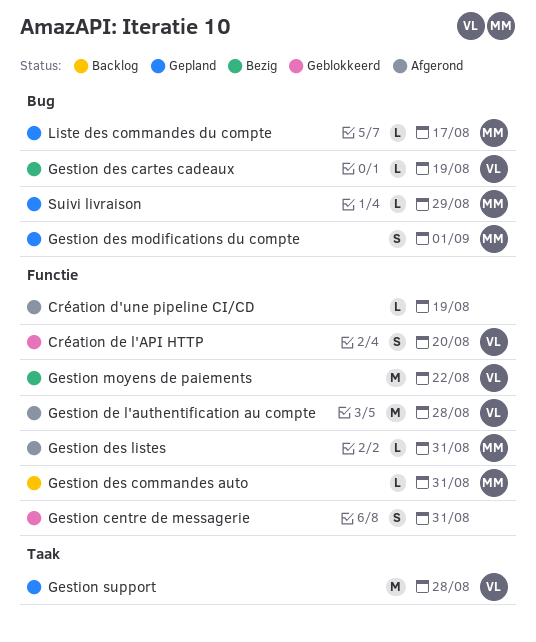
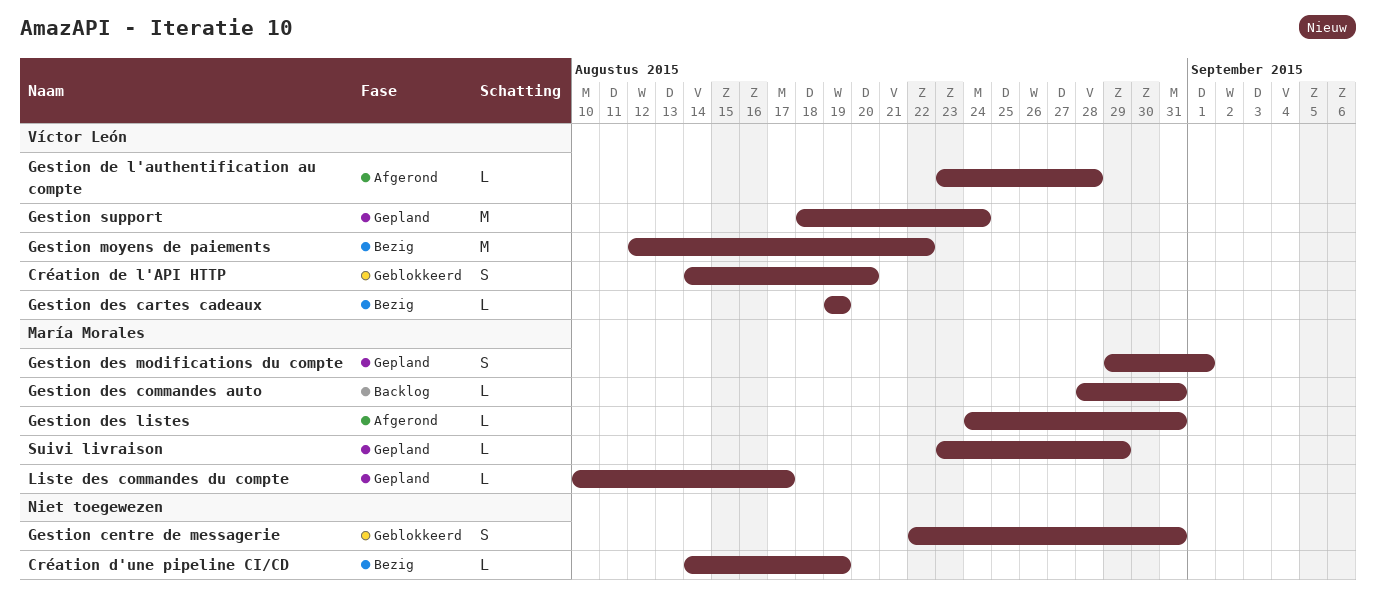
Création d'une pipeline CI/CD, status: Afgerond -> Bezig
Gestion de l'authentification au compte, estimate: M -> L
Gestion support, due: Aug 28 -> Aug 24

